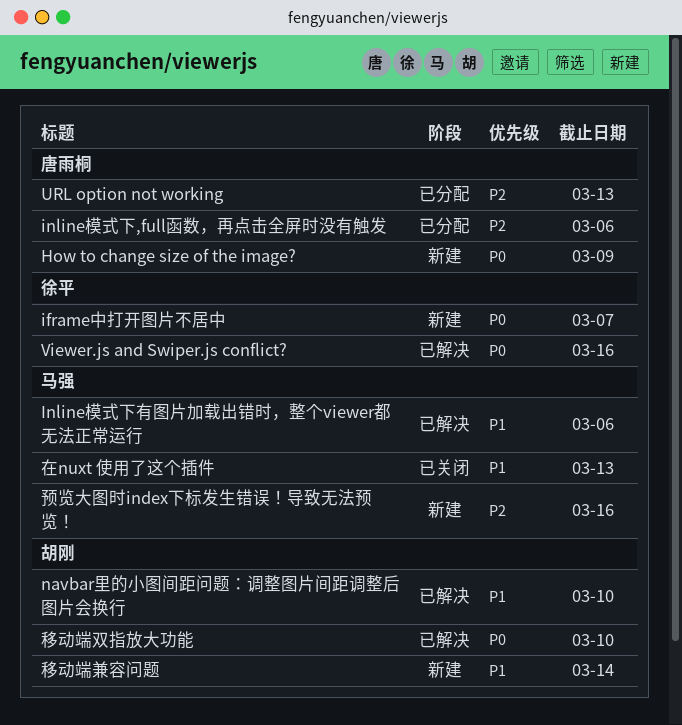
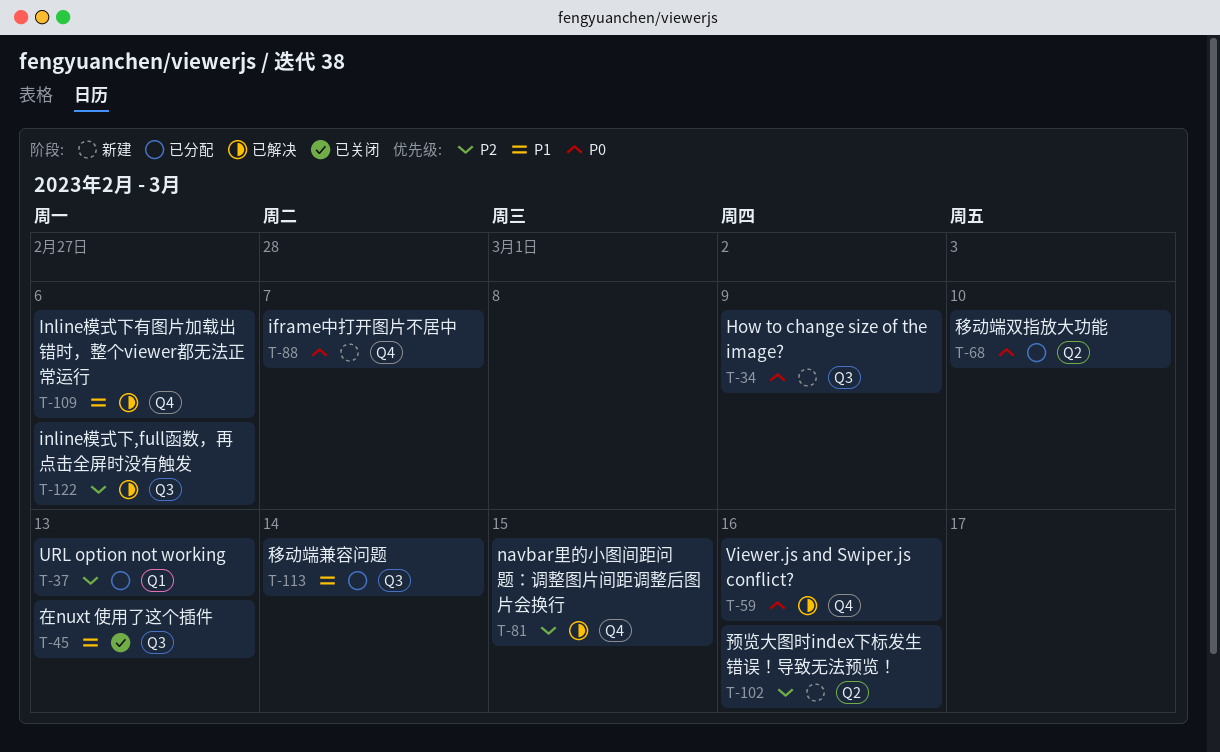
inline模式下,full函数，再点击全屏时没有触发, status: 已分配 -> 已解决
navbar里的小图间距问题：调整图片间距调整后图片会换行, priority: P1 -> P2
navbar里的小图间距问题：调整图片间距调整后图片会换行, due: Mar 10 -> Mar 15
移动端兼容问题, status: 新建 -> 已分配
移动端双指放大功能, status: 已解决 -> 已分配

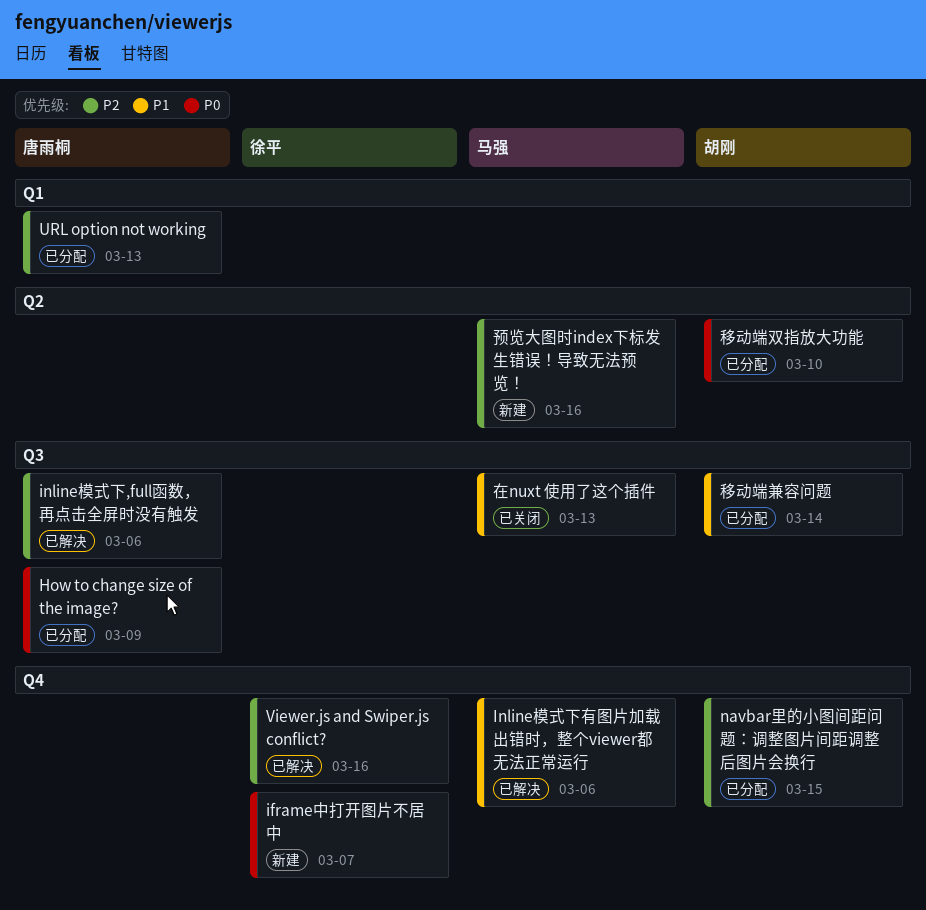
How to change size of the image?, status: 新建 -> 已分配
navbar里的小图间距问题：调整图片间距调整后图片会换行, status: 已解决 -> 已分配
Viewer.js and Swiper.js conflict?, priority: P0 -> P2

